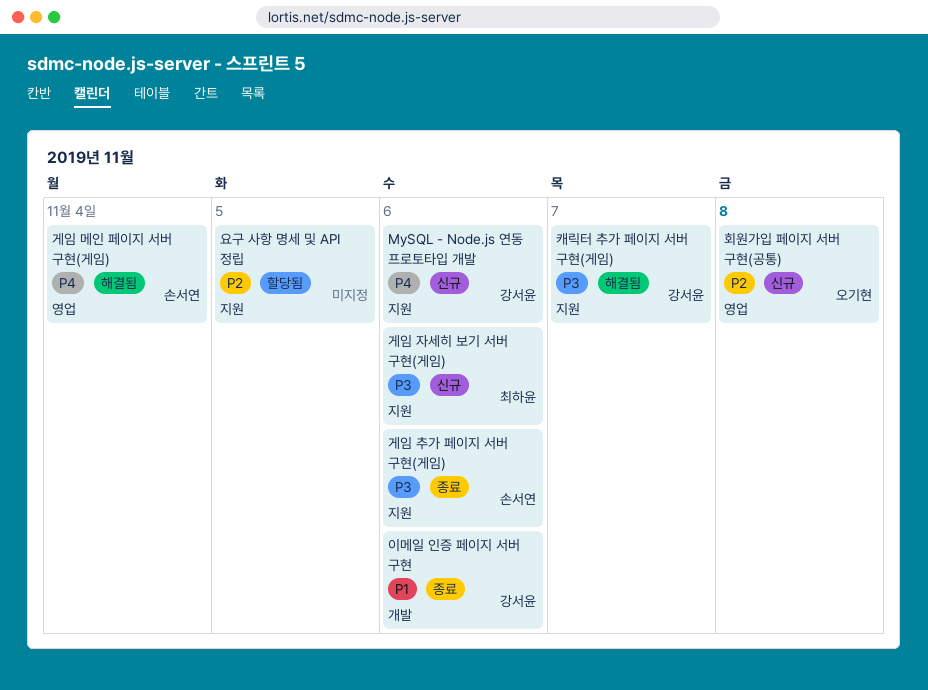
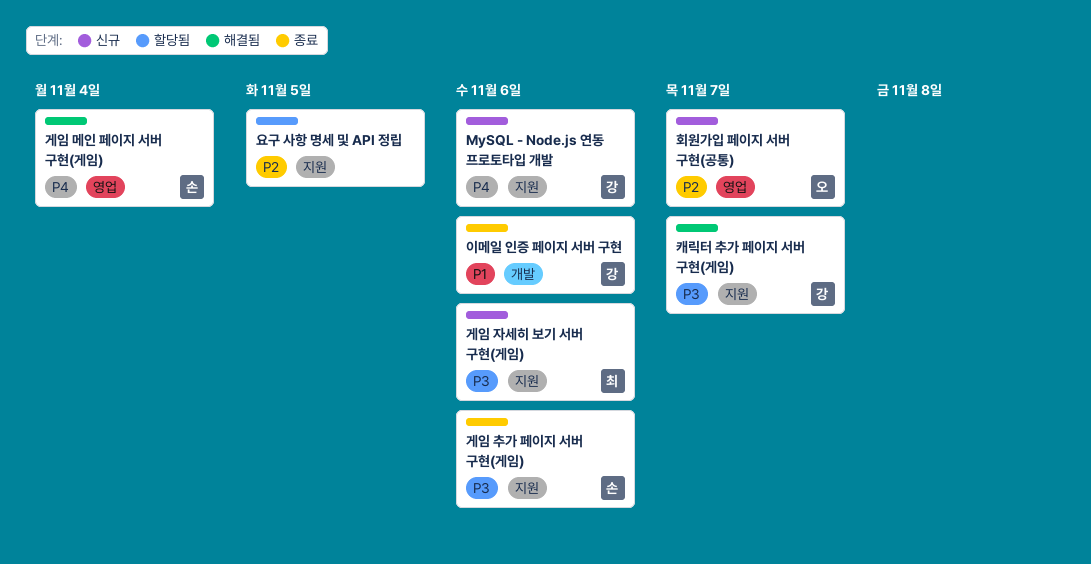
회원가입 페이지 서버 구현(공통), due: Nov 8 -> Nov 7

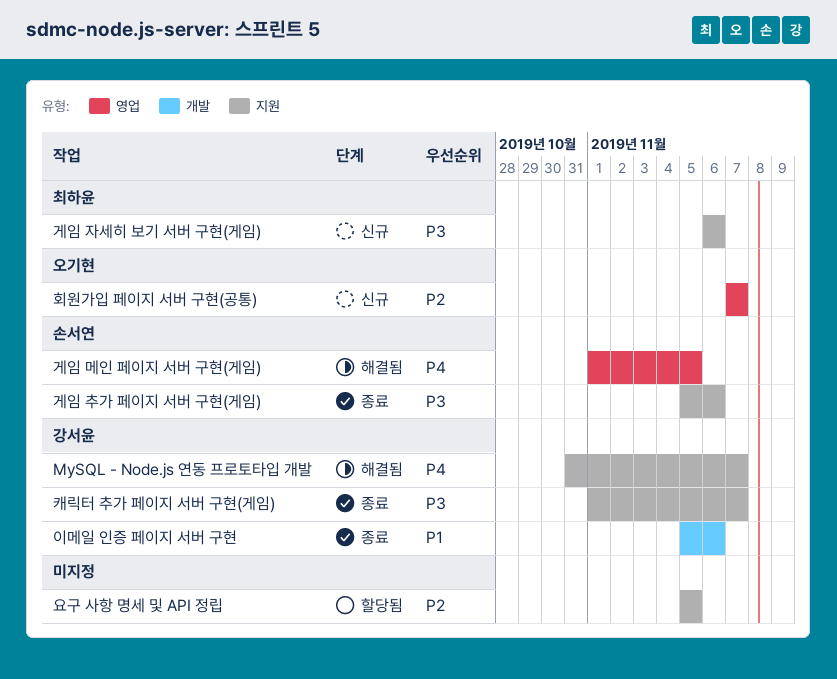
MySQL - Node.js 연동 프로토타입 개발, status: 신규 -> 해결됨
MySQL - Node.js 연동 프로토타입 개발, due: Nov 6 -> Nov 7
게임 메인 페이지 서버 구현(게임), due: Nov 4 -> Nov 5
캐릭터 추가 페이지 서버 구현(게임), status: 해결됨 -> 종료

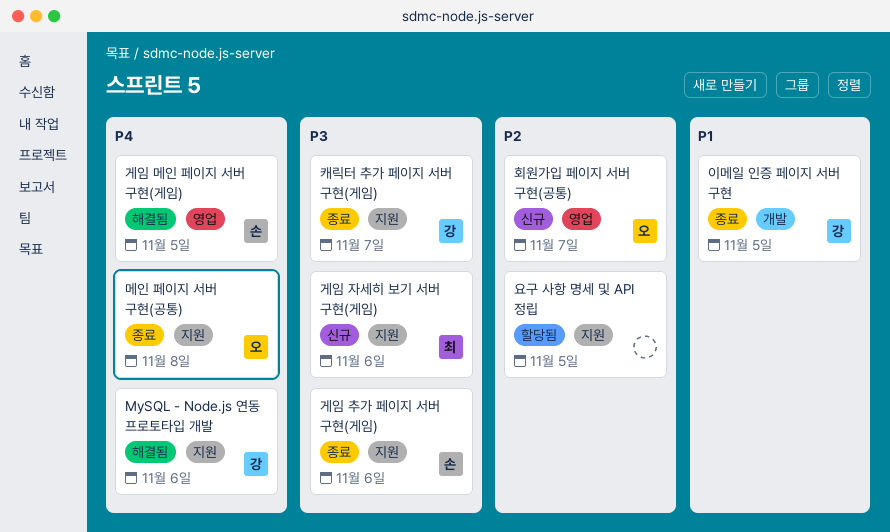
MySQL - Node.js 연동 프로토타입 개발, due: Nov 7 -> Nov 6
메인 페이지 서버 구현(공통): none -> present
이메일 인증 페이지 서버 구현, due: Nov 6 -> Nov 5

